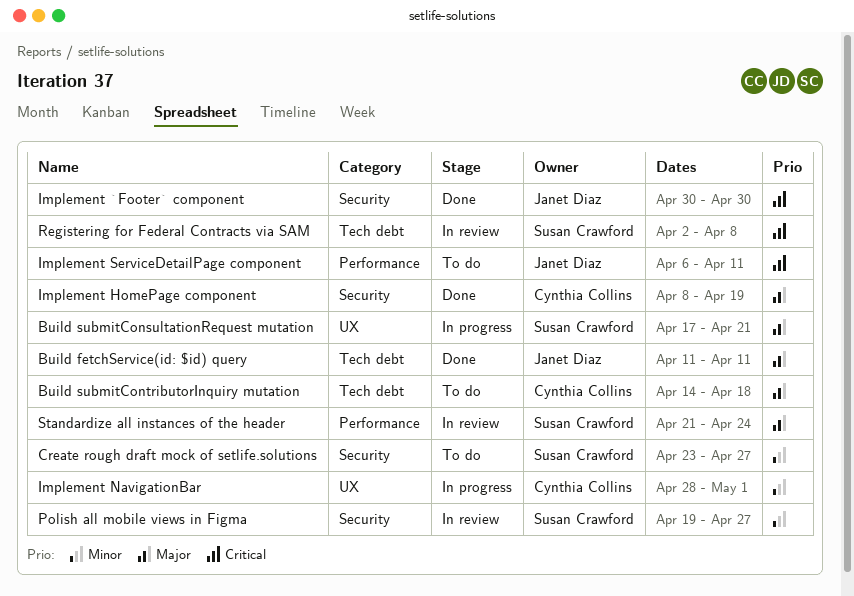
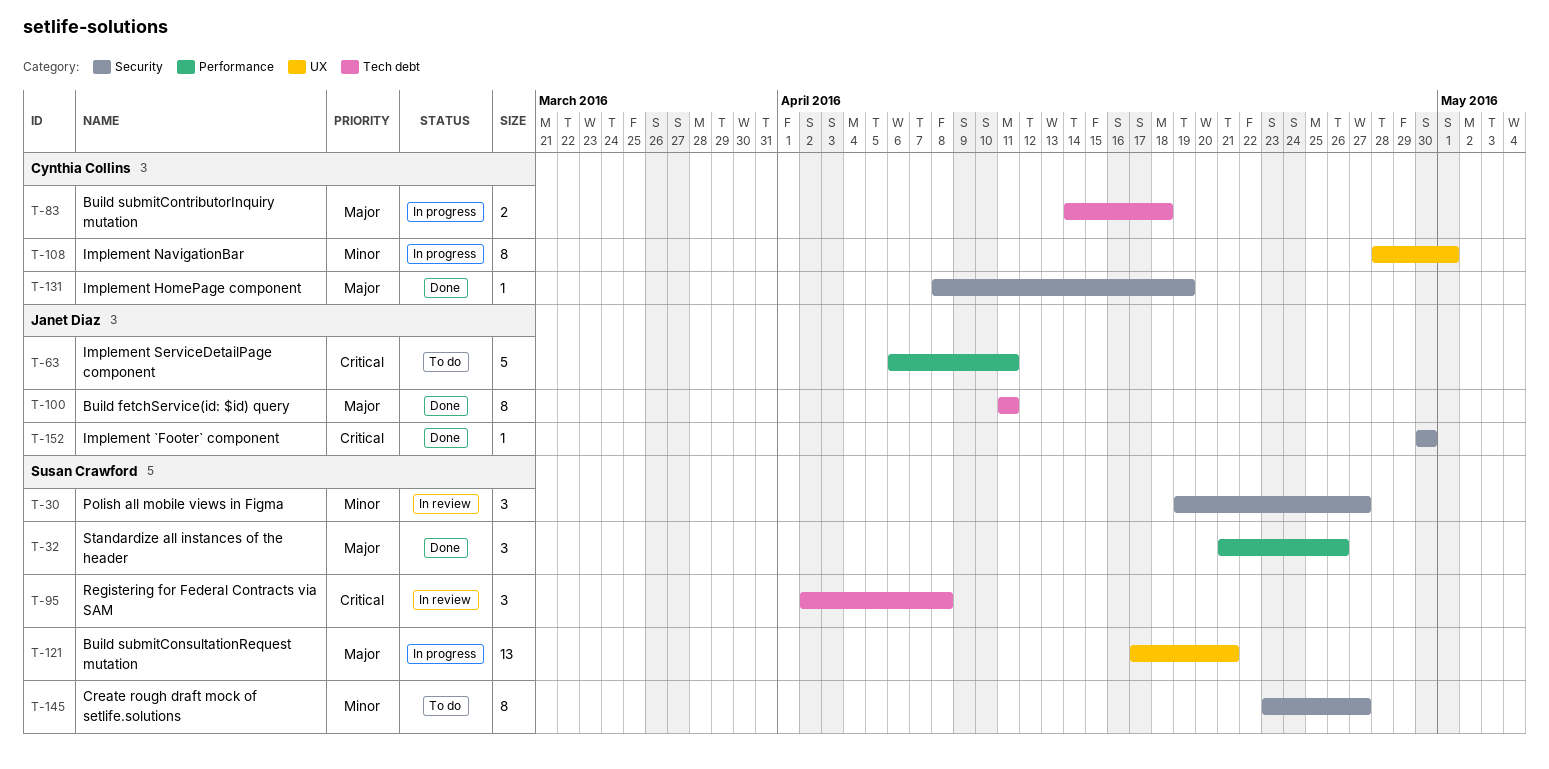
Build submitContributorInquiry mutation, status: To do -> In progress
Standardize all instances of the header, status: In review -> Done
Standardize all instances of the header, due: Apr 24 -> Apr 26

